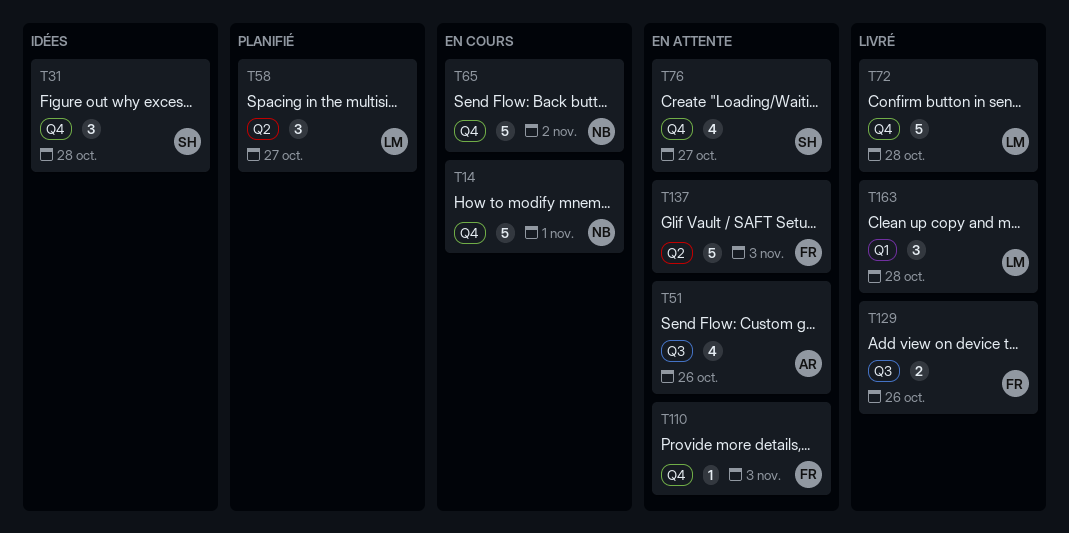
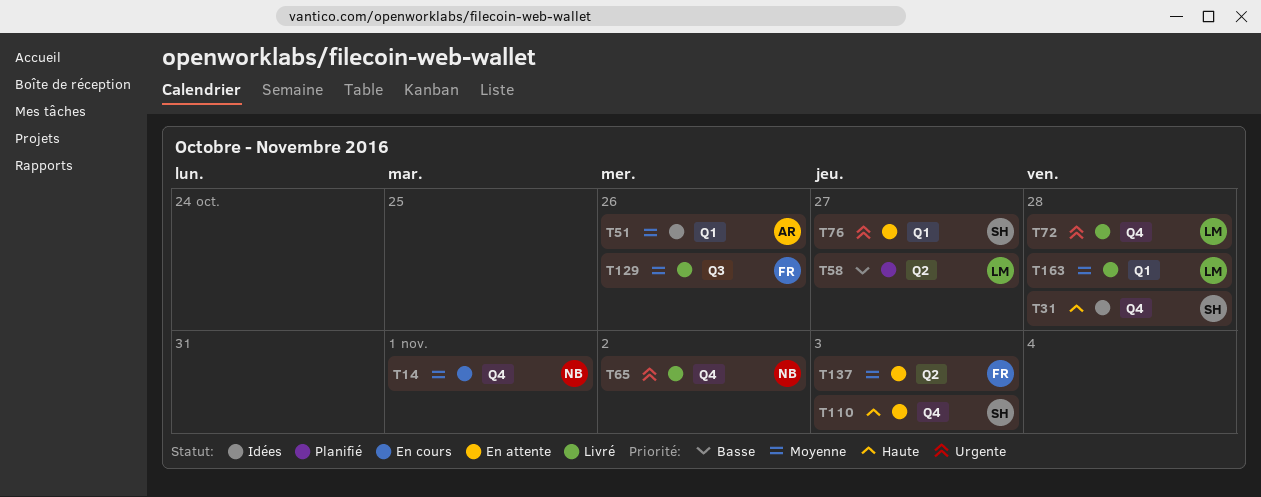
T51, status: En attente -> Idées
T51, label: Q3 -> Q1
T65, status: En cours -> Livré
T76, label: Q4 -> Q1
T110, owner: FR -> SH

